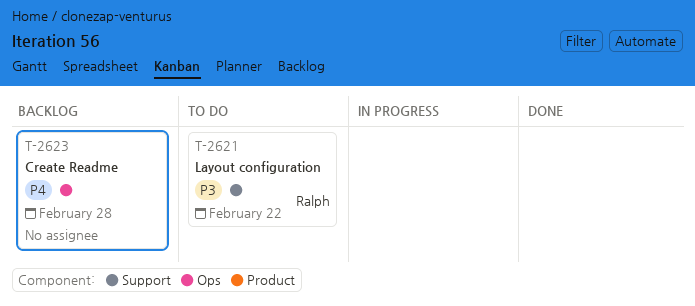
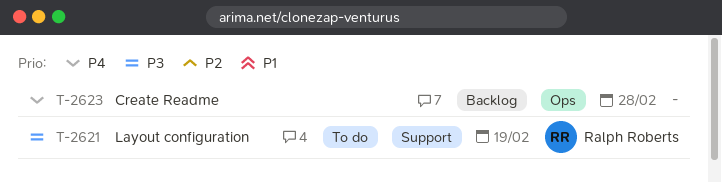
T-2621, due: Feb 22 -> Feb 19

